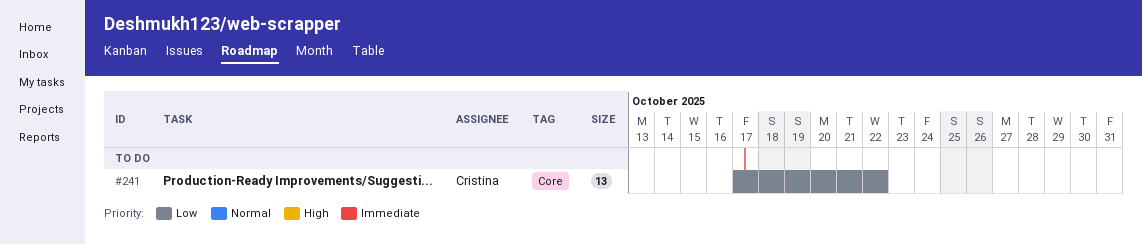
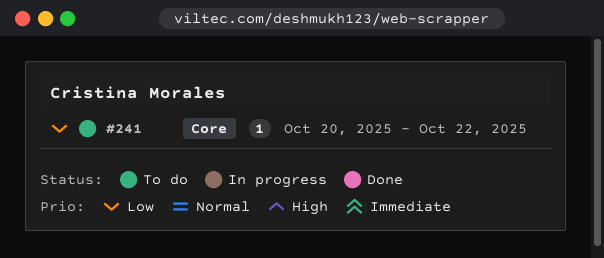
#241, estimate: 13 -> 1
#241, start: Oct 17 -> Oct 20

